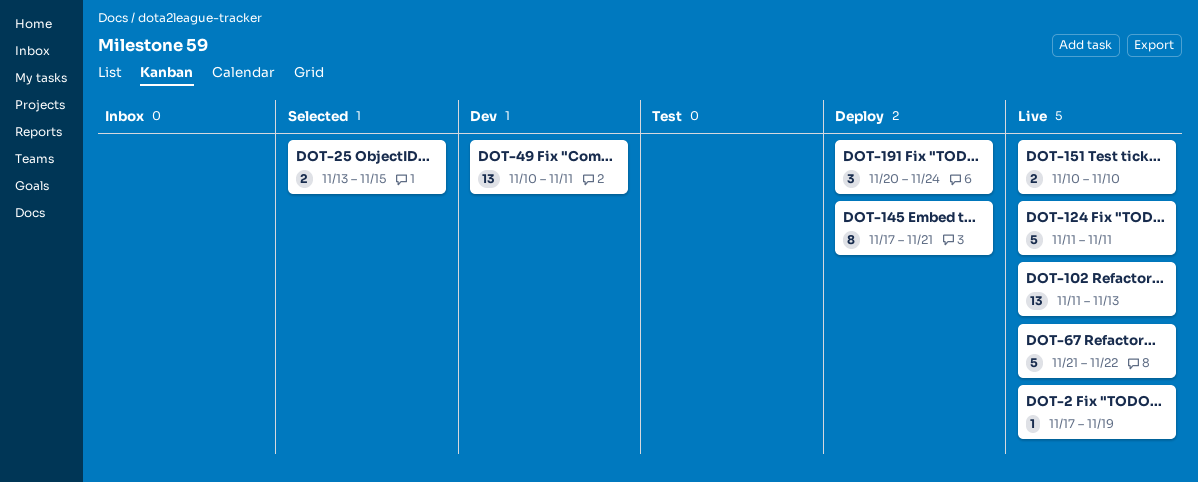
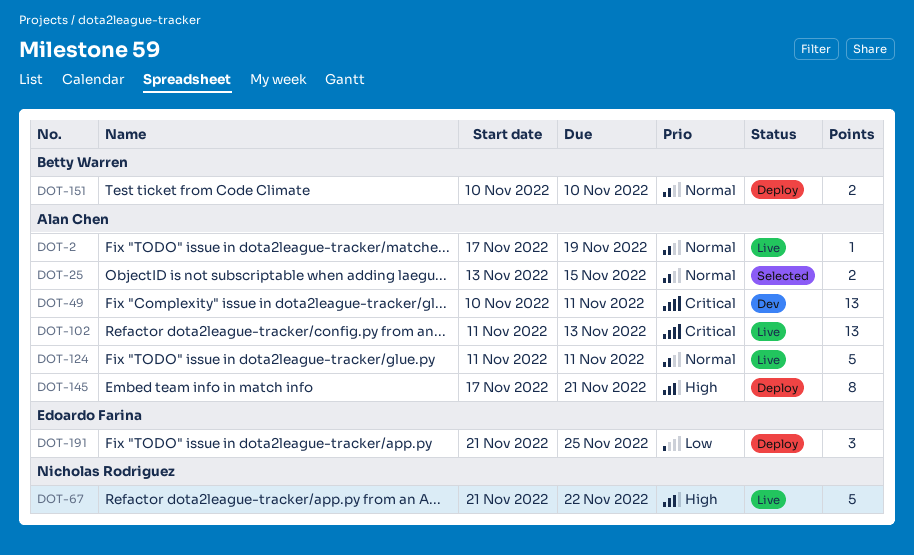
DOT-151, status: Live -> Deploy
DOT-191, start: Nov 20 -> Nov 21
DOT-191, due: Nov 24 -> Nov 25

